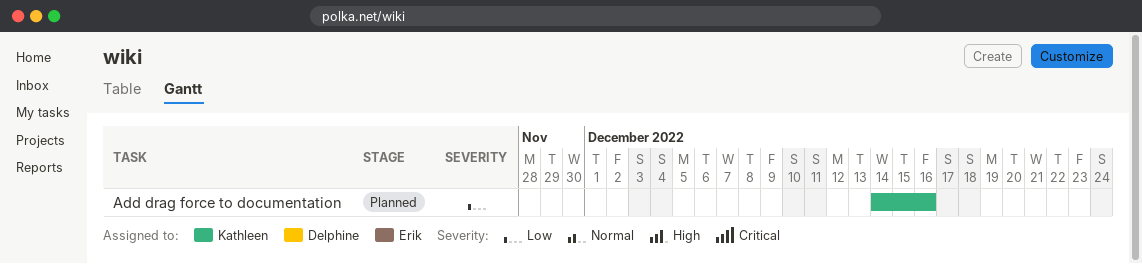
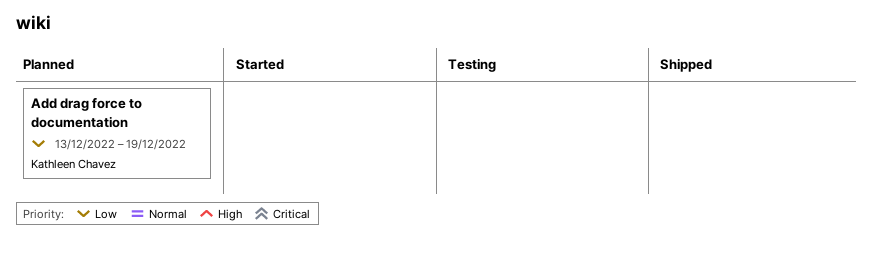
Add drag force to documentation, start: Dec 14 -> Dec 13
Add drag force to documentation, due: Dec 16 -> Dec 19

